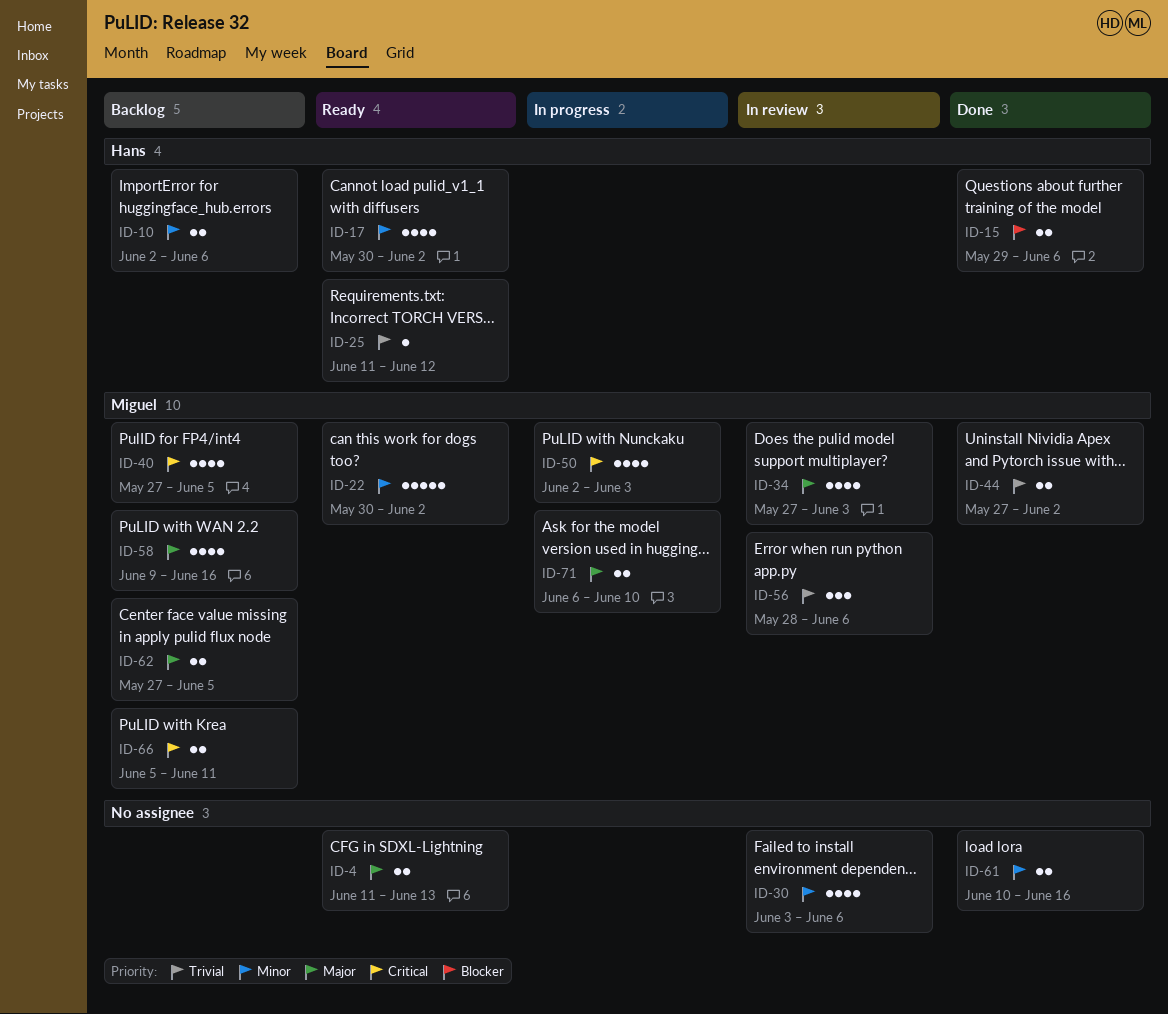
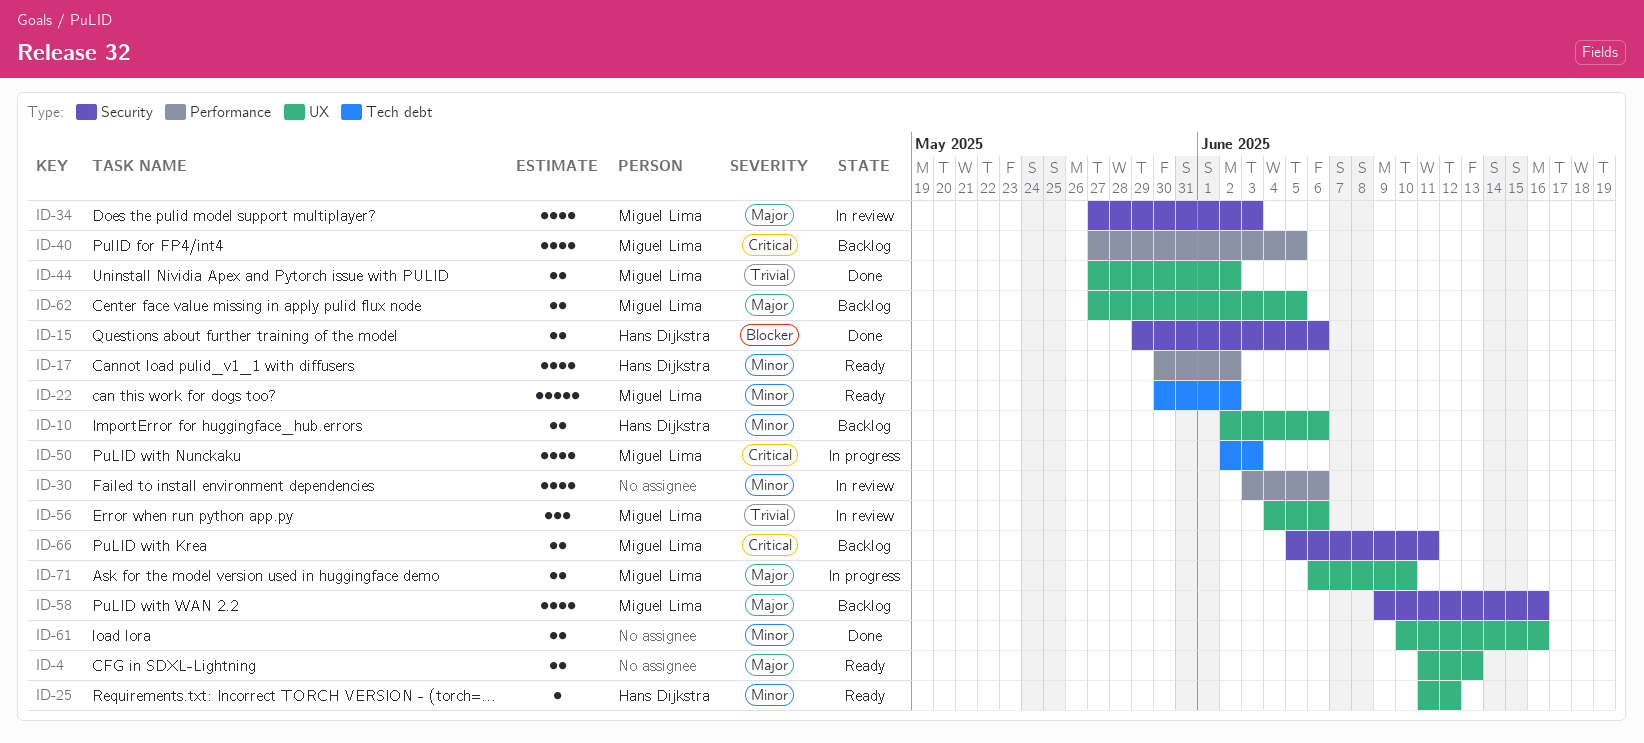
ID-25, priority: Trivial -> Minor
ID-56, start: May 28 -> Jun 4

